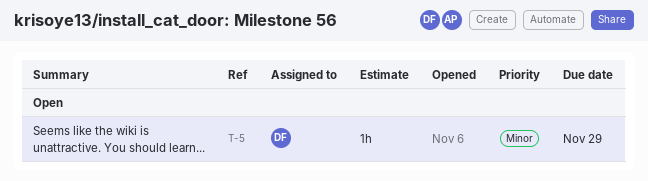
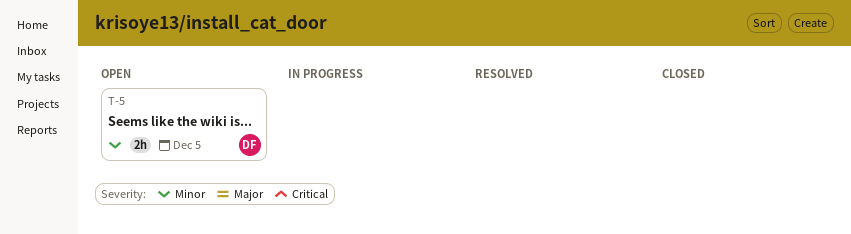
T-5, estimate: 1h -> 2h
T-5, due: Nov 29 -> Dec 5

